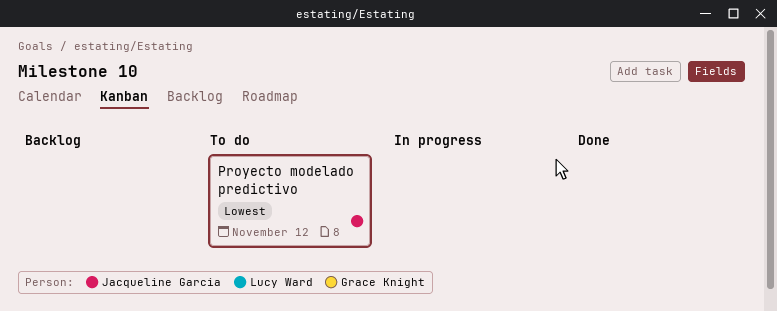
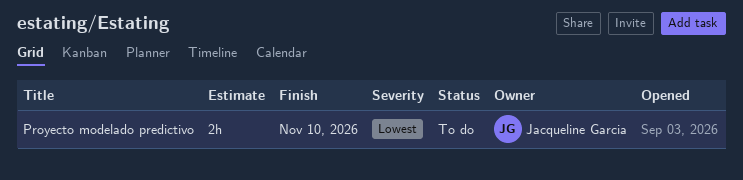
Proyecto modelado predictivo, due: Nov 12 -> Nov 10

